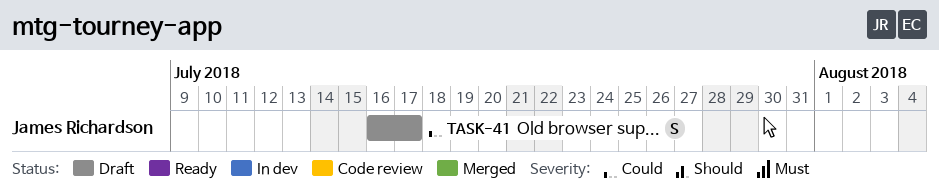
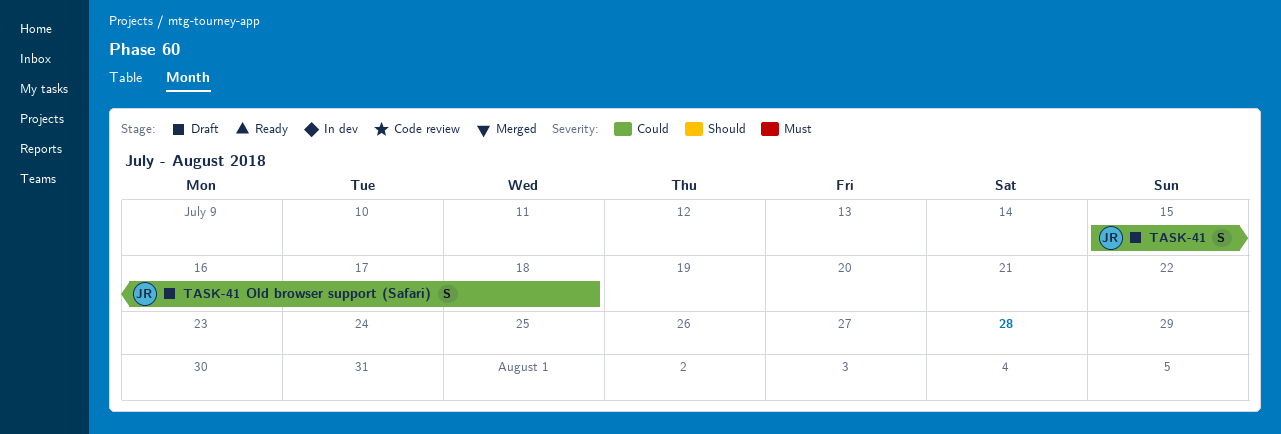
TASK-41, start: Jul 16 -> Jul 15
TASK-41, due: Jul 17 -> Jul 18

